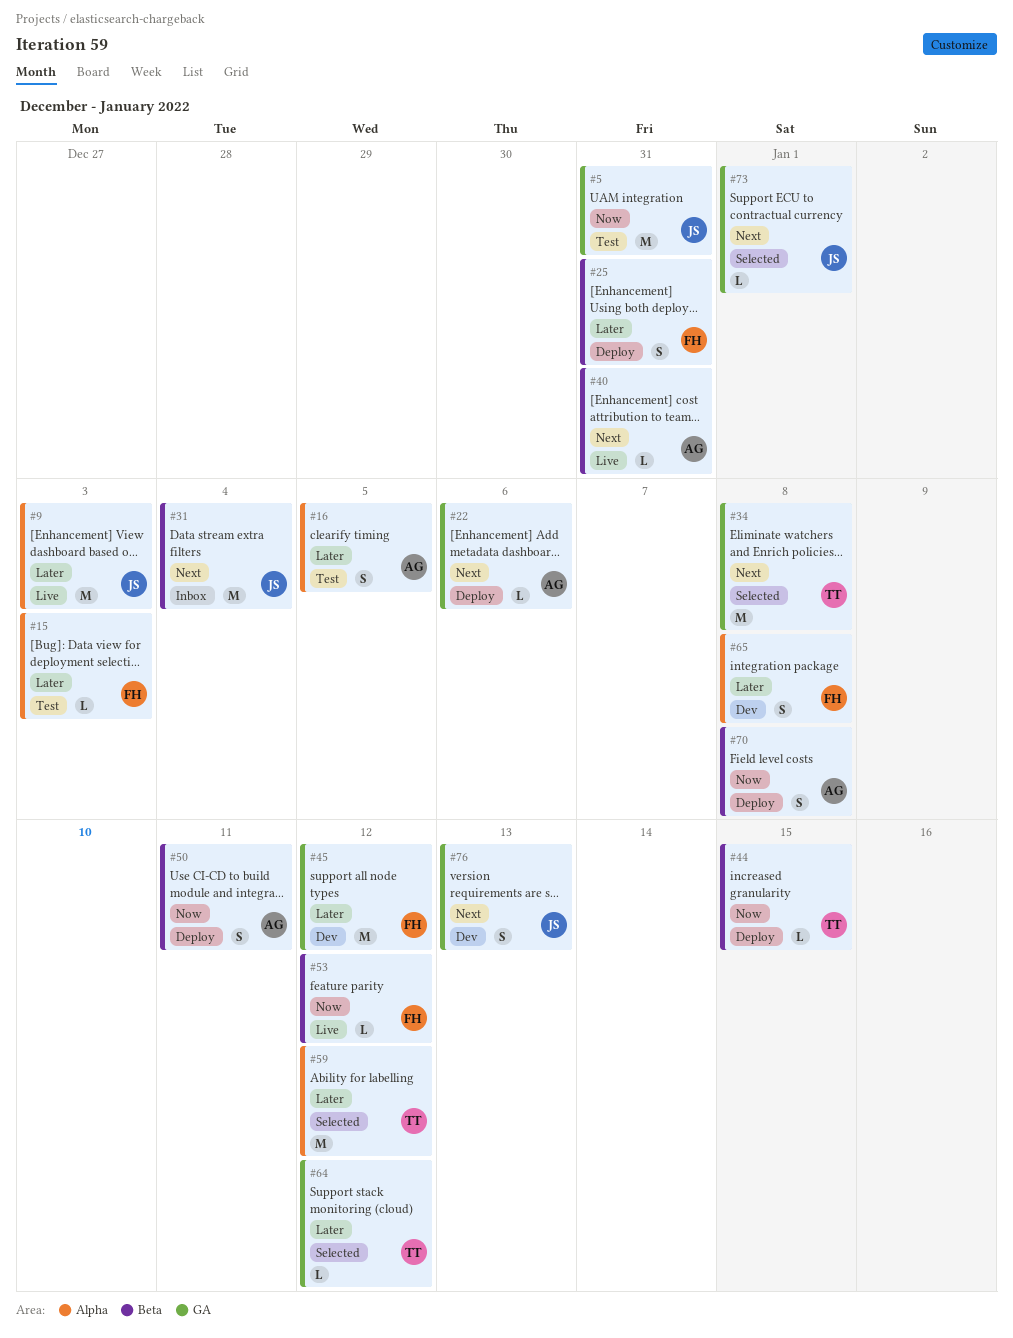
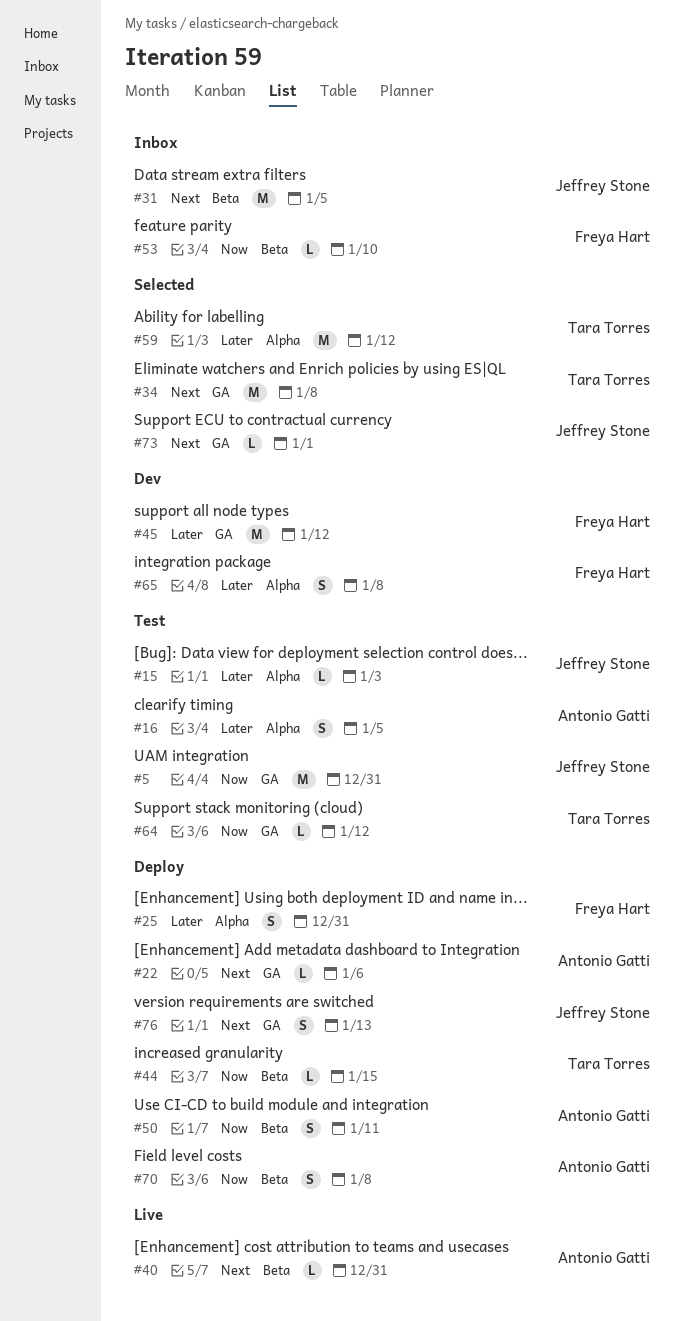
#9: present -> none
#15, owner: Freya Hart -> Jeffrey Stone
#25, label: Beta -> Alpha
#31, due: Jan 4 -> Jan 5
#53, status: Live -> Inbox
#53, due: Jan 12 -> Jan 10
#64, status: Selected -> Test
#64, priority: Later -> Now
#76, status: Dev -> Deploy

